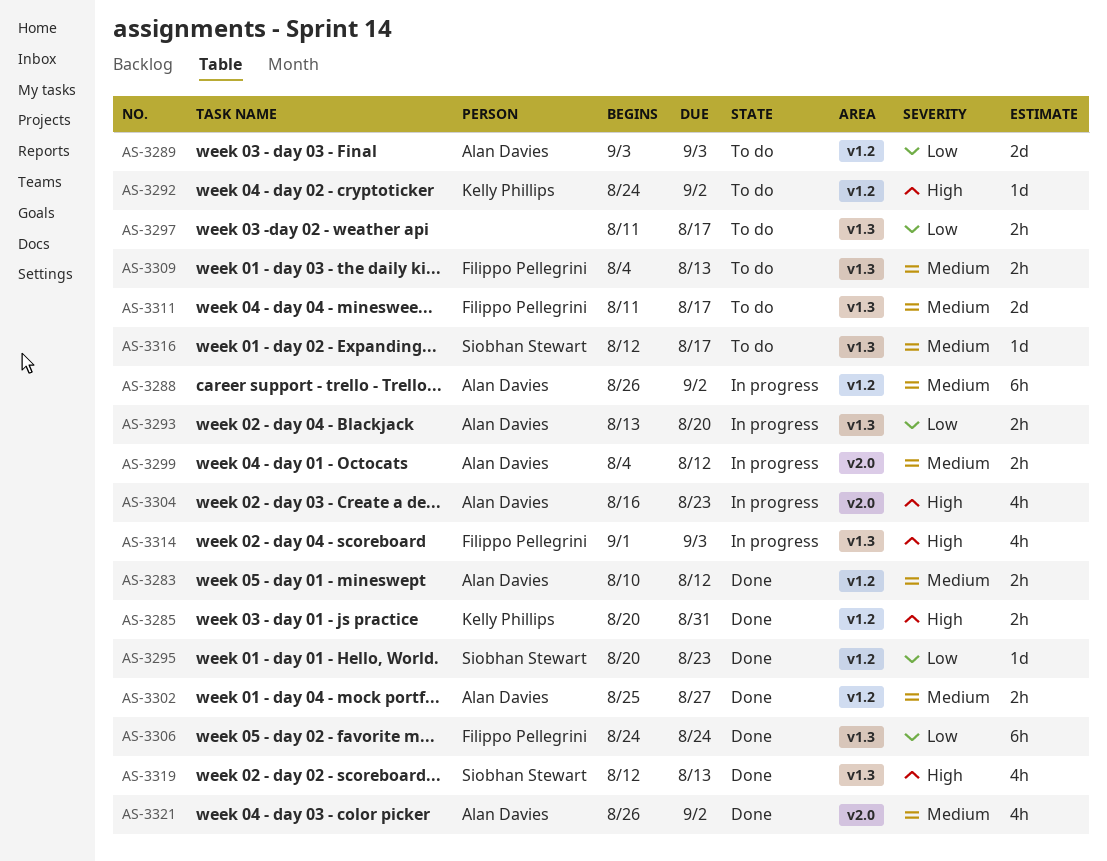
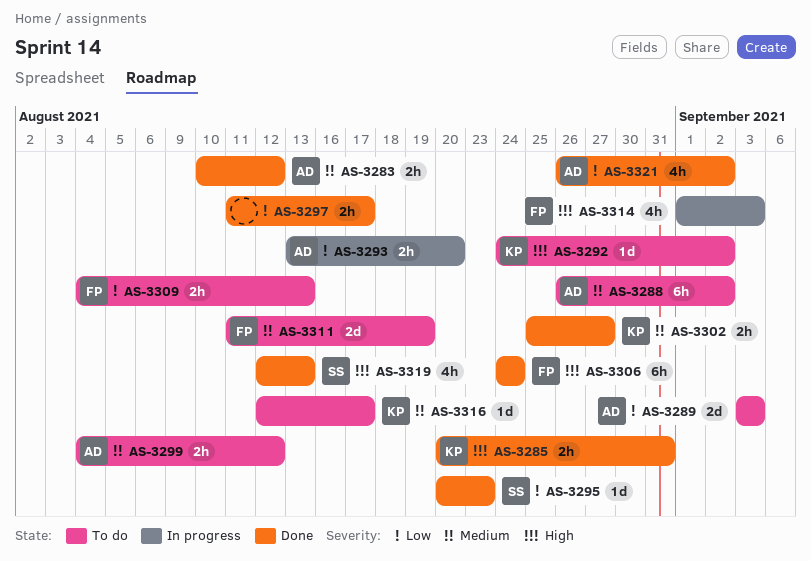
AS-3288, status: In progress -> To do
AS-3297, status: To do -> Done
AS-3299, status: In progress -> To do
AS-3302, owner: Alan Davies -> Kelly Phillips
AS-3304: present -> none
AS-3306, priority: Low -> High
AS-3309, priority: Medium -> Low
AS-3311, due: Aug 17 -> Aug 19
AS-3316, owner: Siobhan Stewart -> Kelly Phillips
AS-3321, priority: Medium -> Low

